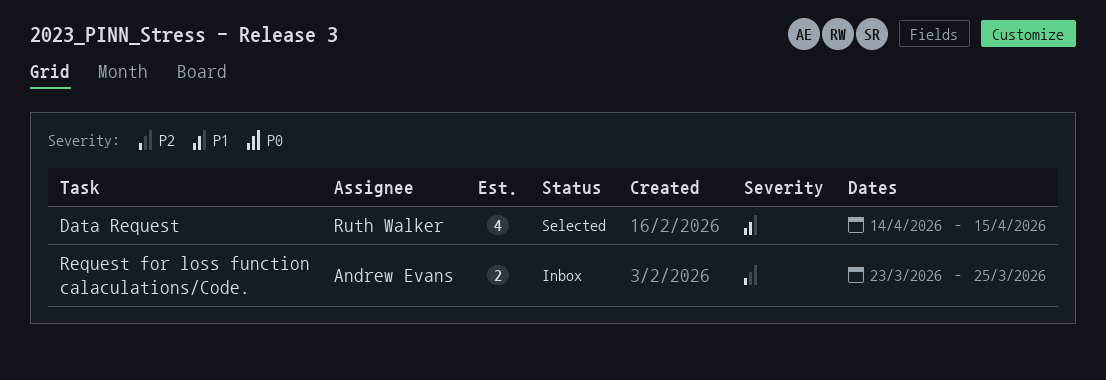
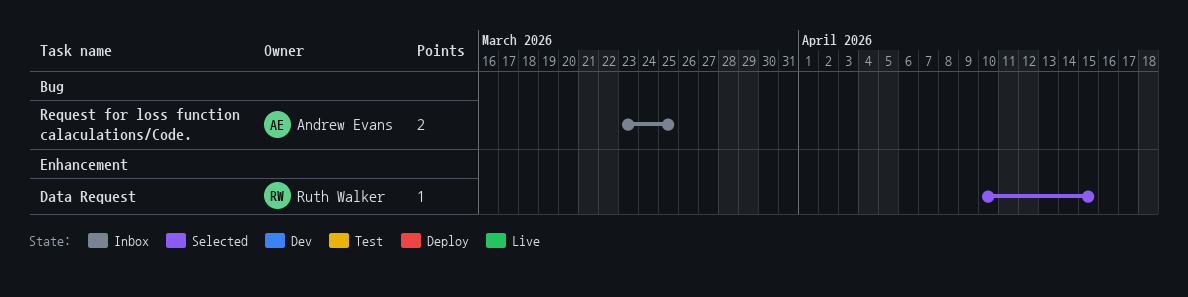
Data Request, estimate: 4 -> 1
Data Request, start: Apr 14 -> Apr 10

